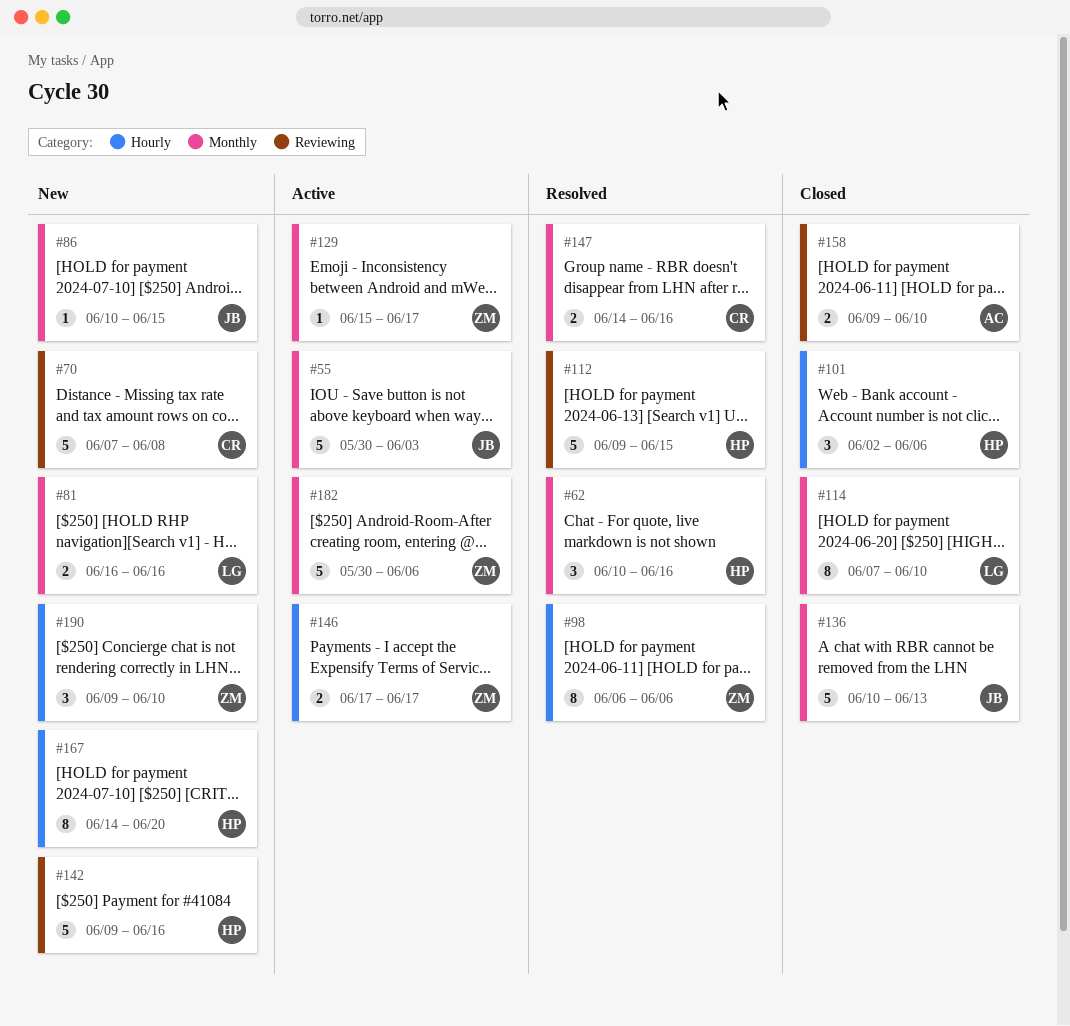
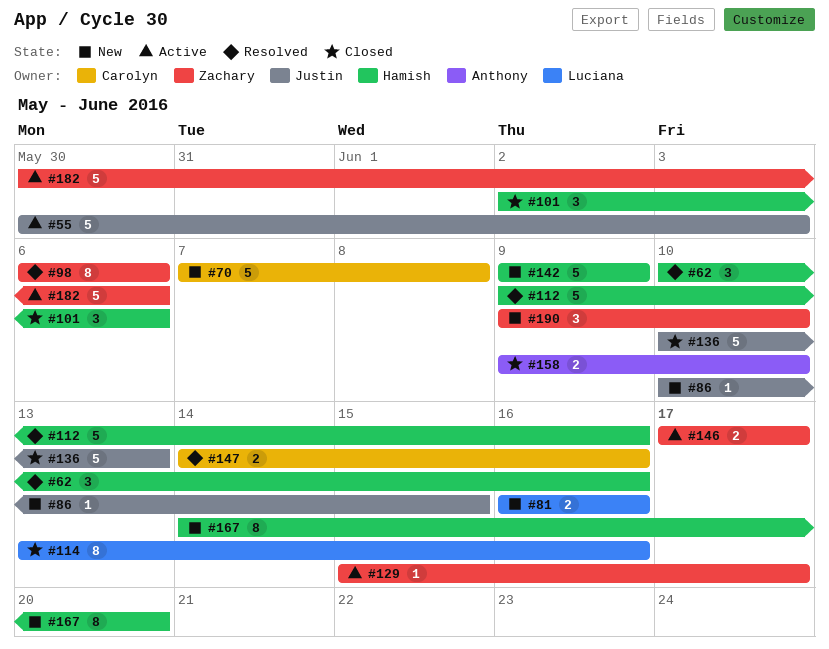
#112, due: Jun 15 -> Jun 16
#114, start: Jun 7 -> Jun 13
#114, due: Jun 10 -> Jun 16
#142, due: Jun 16 -> Jun 9

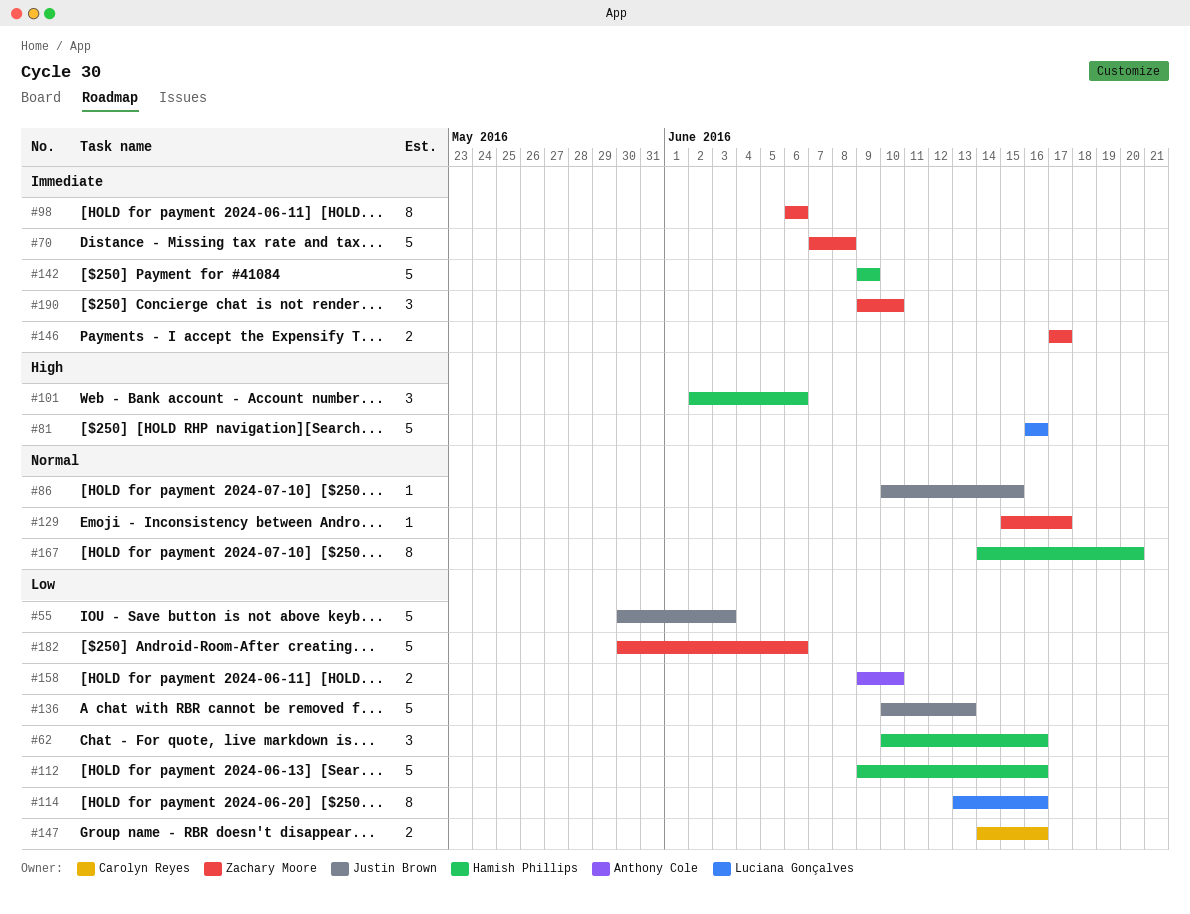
#70, owner: Carolyn Reyes -> Zachary Moore
#81, estimate: 2 -> 5

